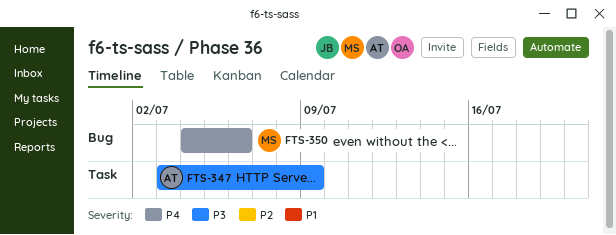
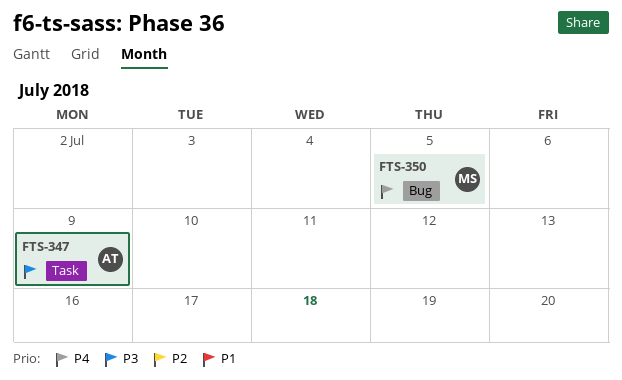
FTS-350, due: Jul 6 -> Jul 5

